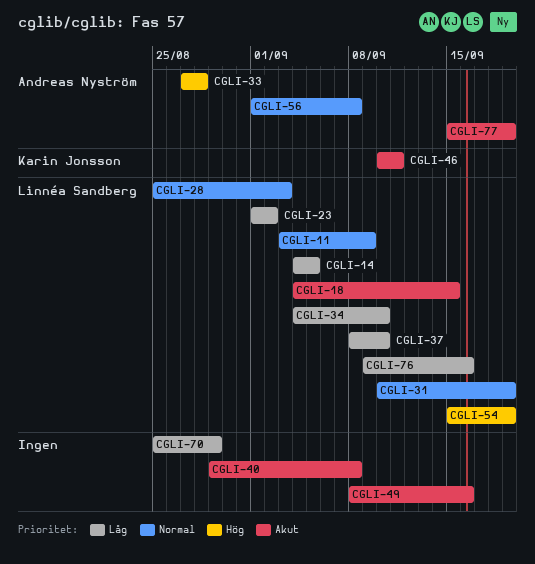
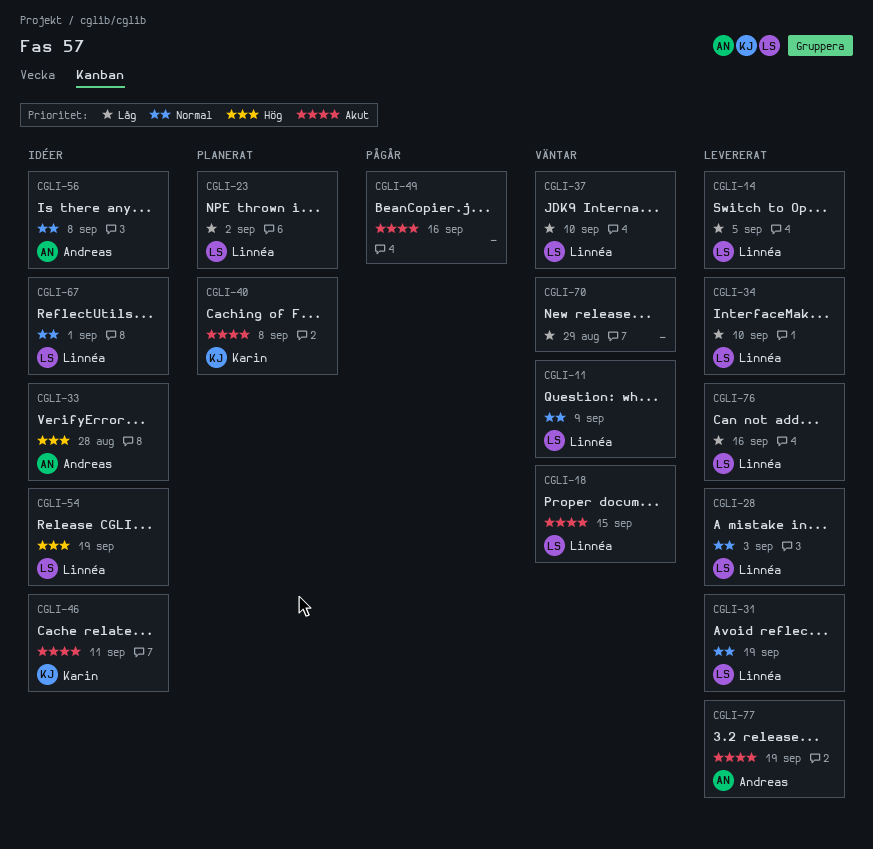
CGLI-40, owner: none -> Karin Jonsson
CGLI-67: none -> present

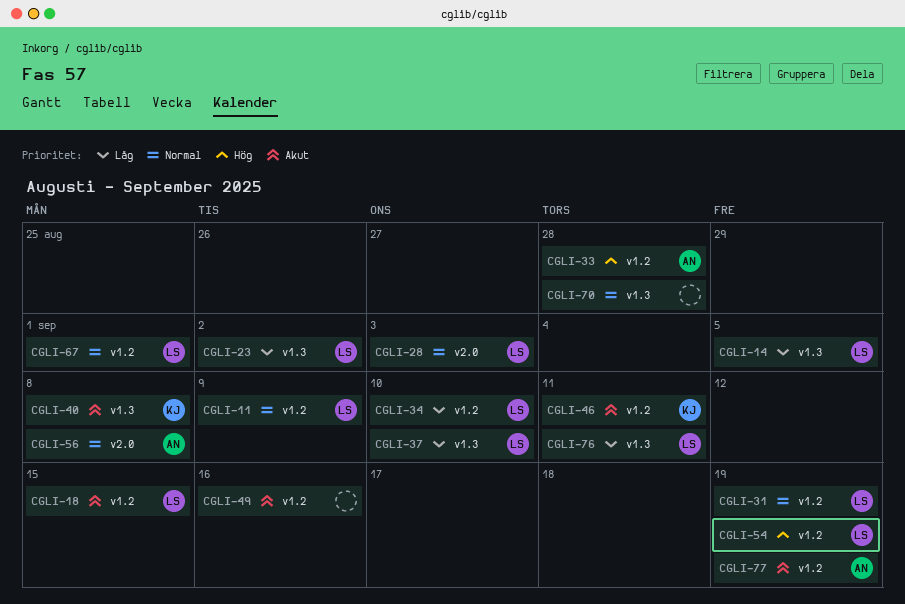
CGLI-70, priority: Låg -> Normal
CGLI-70, due: Aug 29 -> Aug 28
CGLI-76, due: Sep 16 -> Sep 11

